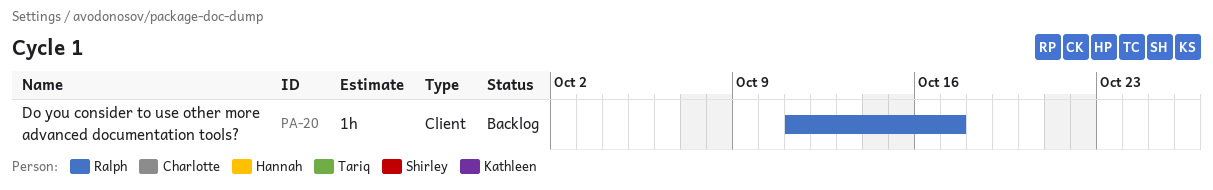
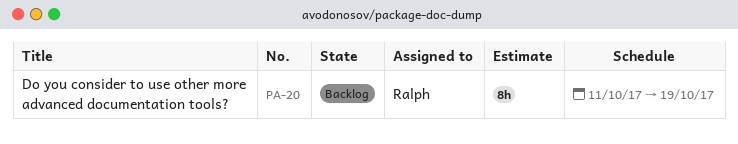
PA-20, estimate: 1h -> 8h
PA-20, due: Oct 17 -> Oct 19

